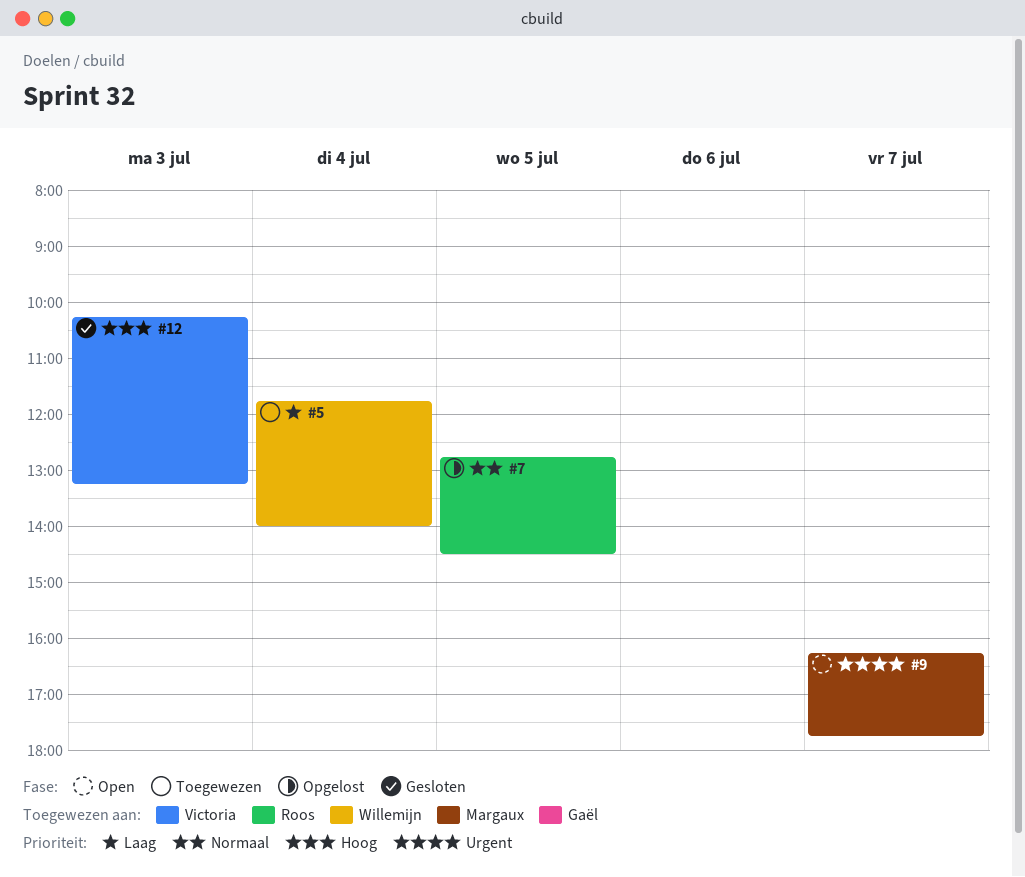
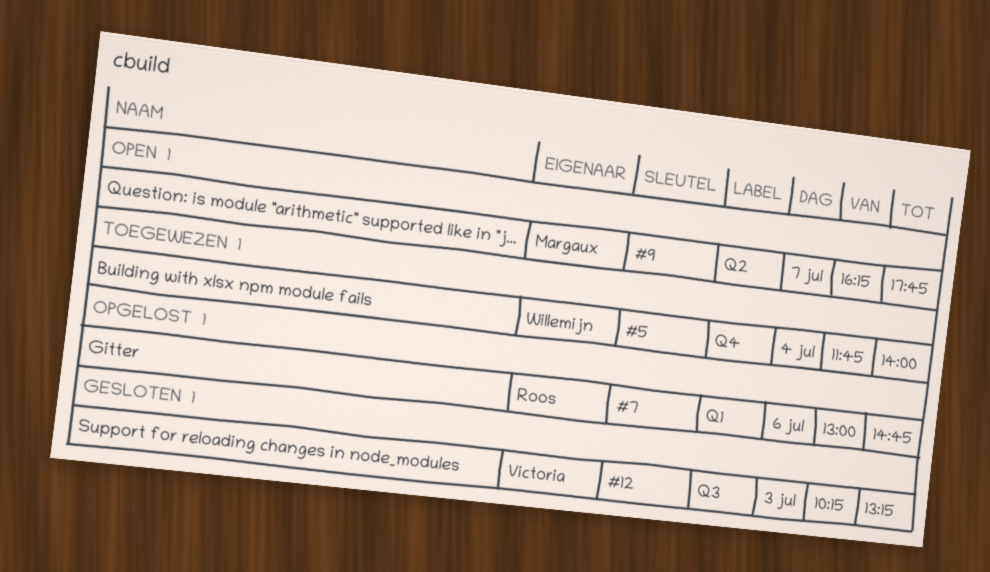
#7, day: Jul 5 -> Jul 6
#7, begins: 12:45 -> 13:00
#7, ends: 14:30 -> 14:45

